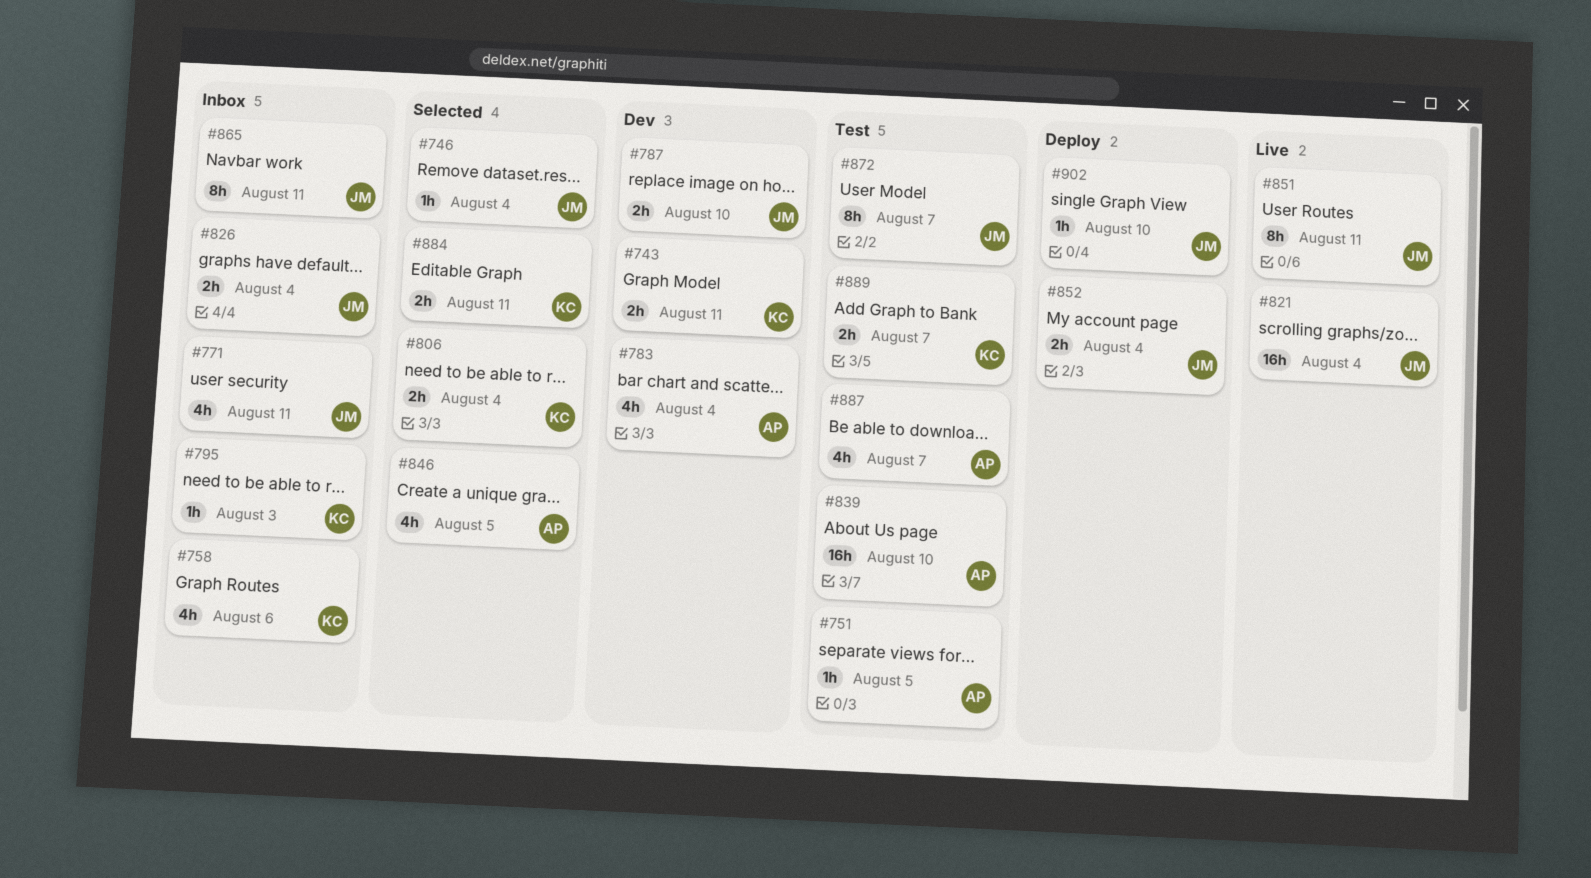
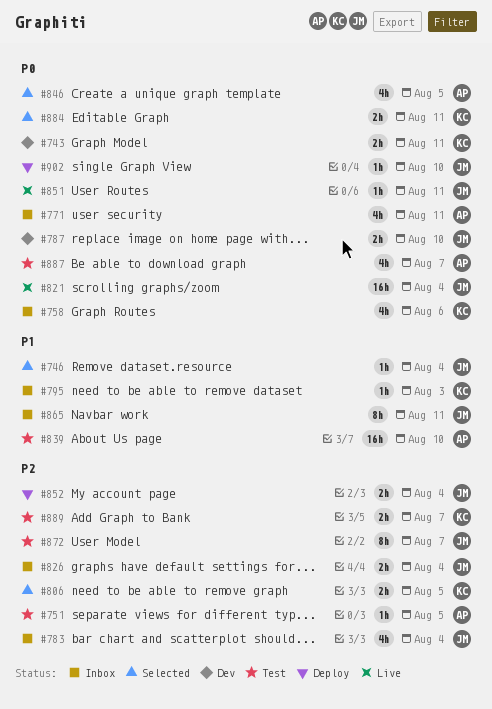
#771, owner: JM -> AP
#783, status: Dev -> Inbox
#783, owner: AP -> JM
#806, due: Aug 4 -> Aug 5
#851, estimate: 8h -> 1h

